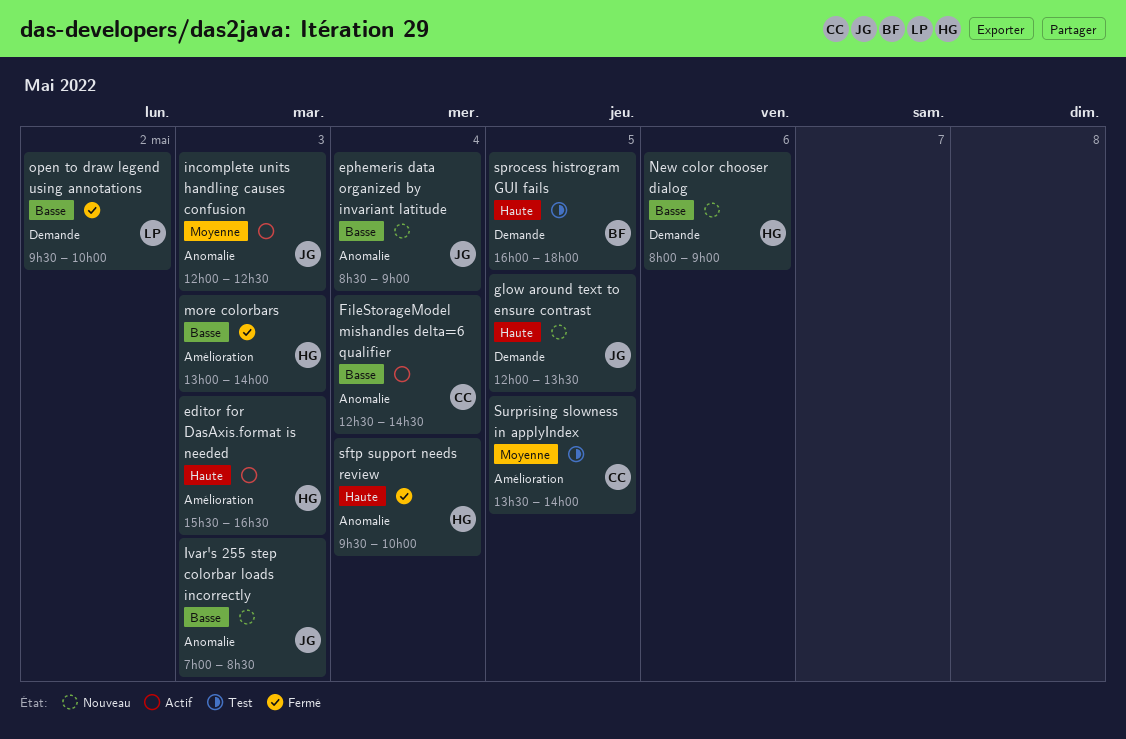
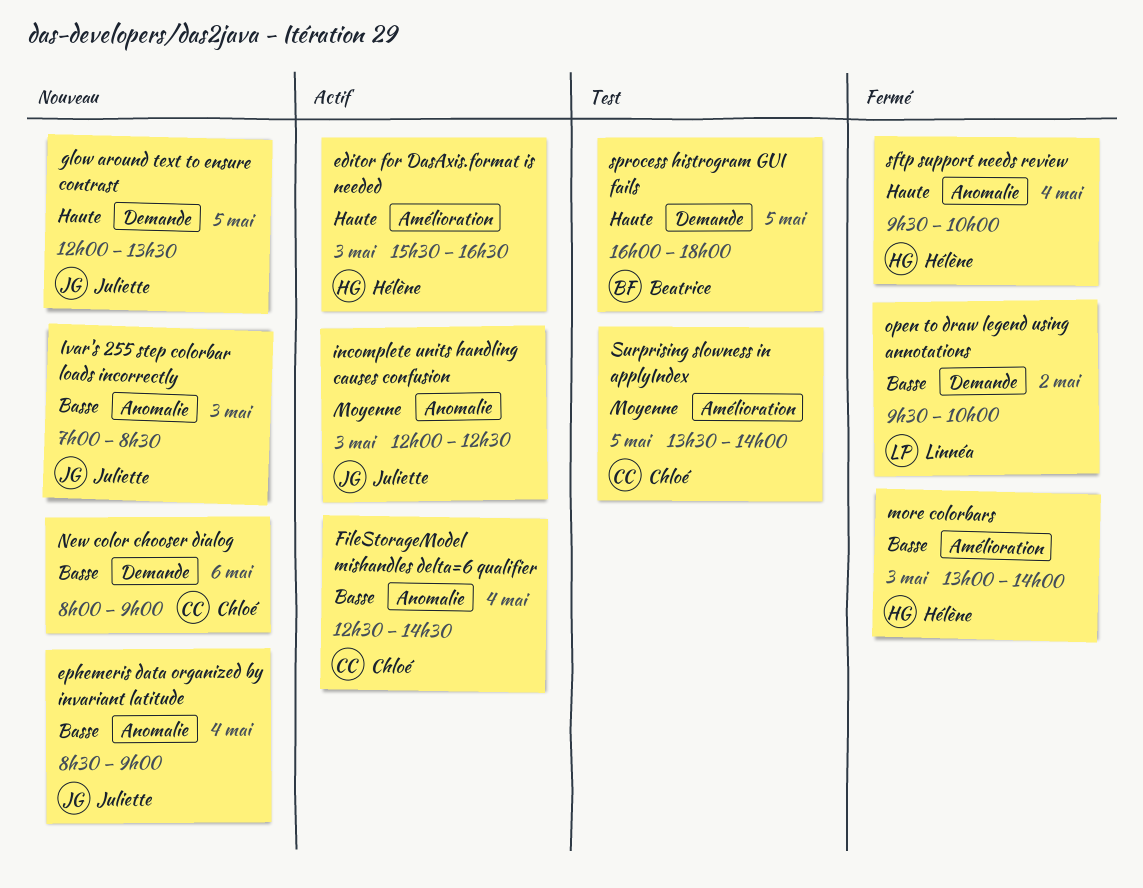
New color chooser dialog, owner: Hélène -> Chloé

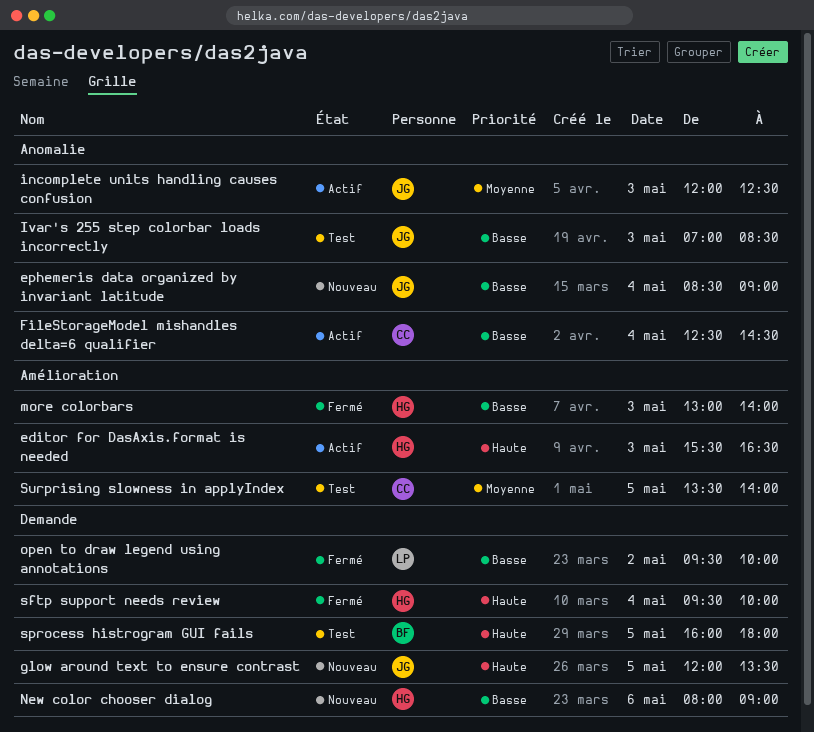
Ivar's 255 step colorbar loads incorrectly, status: Nouveau -> Test
New color chooser dialog, owner: Chloé -> Hélène
sftp support needs review, label: Anomalie -> Demande

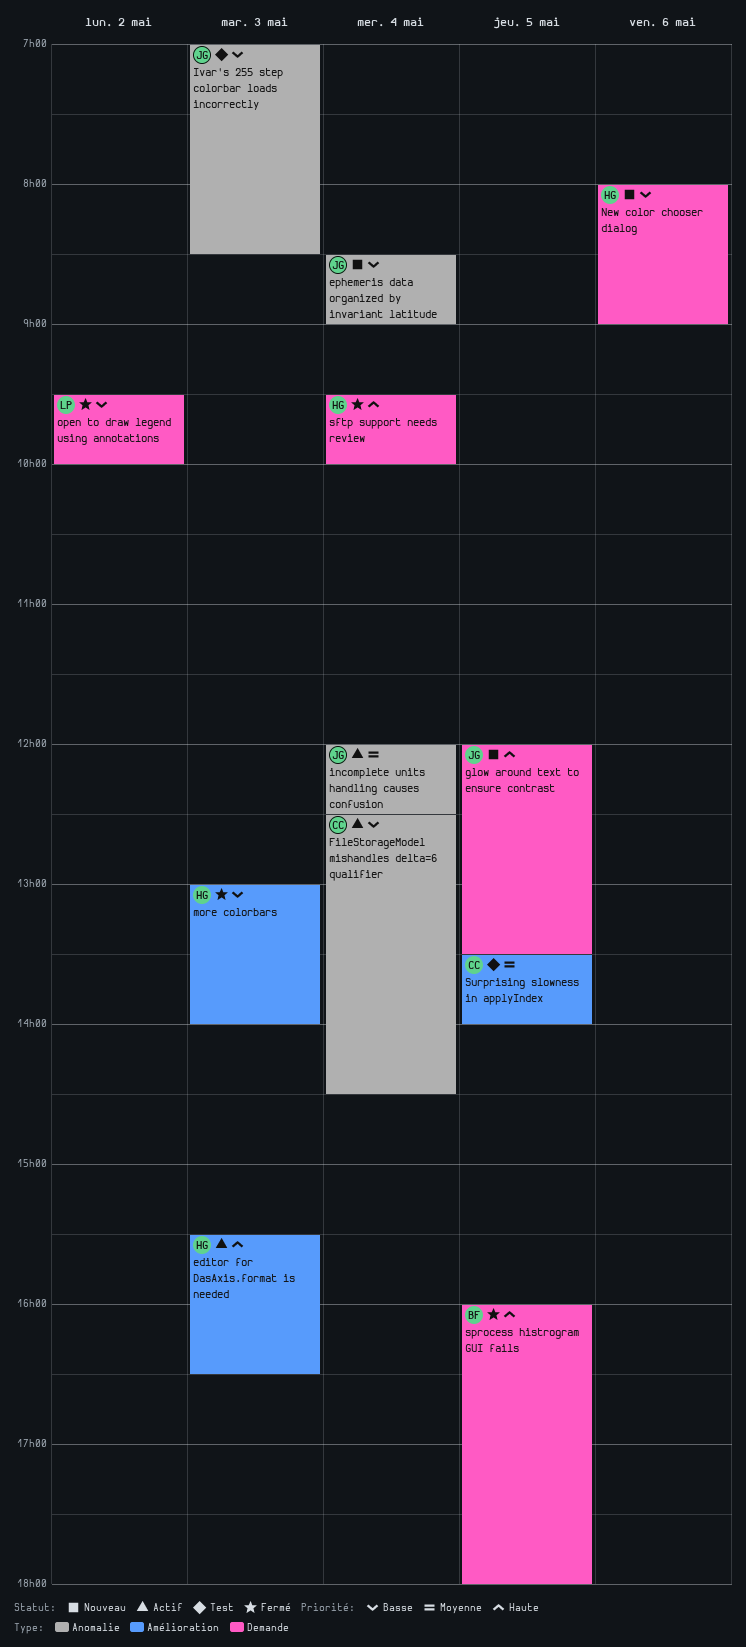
incomplete units handling causes confusion, day: May 3 -> May 4
sprocess histrogram GUI fails, status: Test -> Fermé

